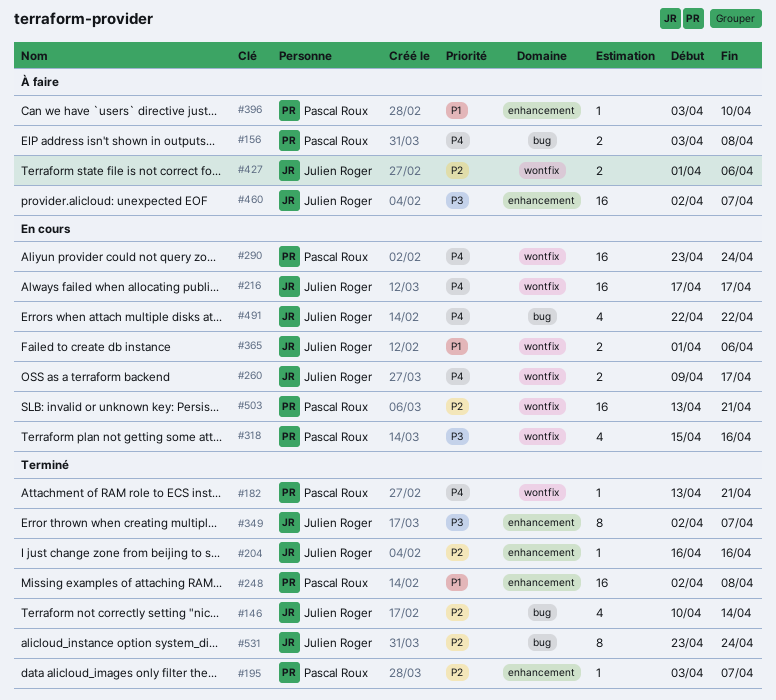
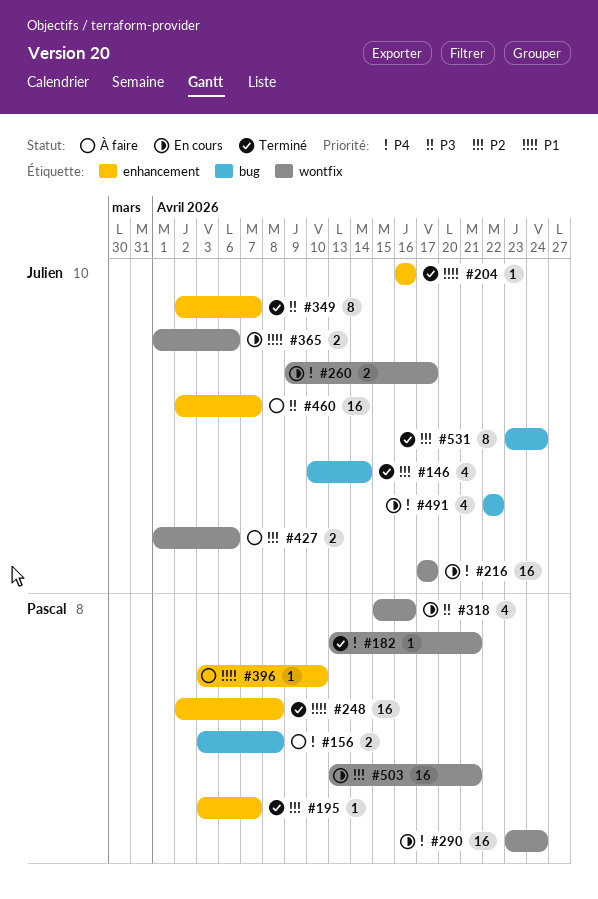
#204, priority: P2 -> P1

